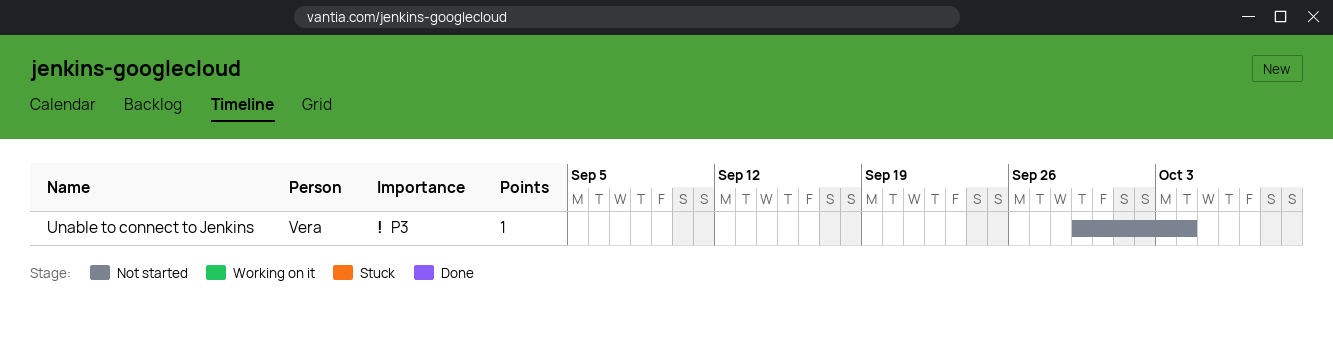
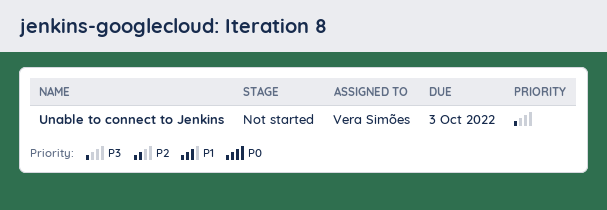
Unable to connect to Jenkins, due: Oct 4 -> Oct 3

